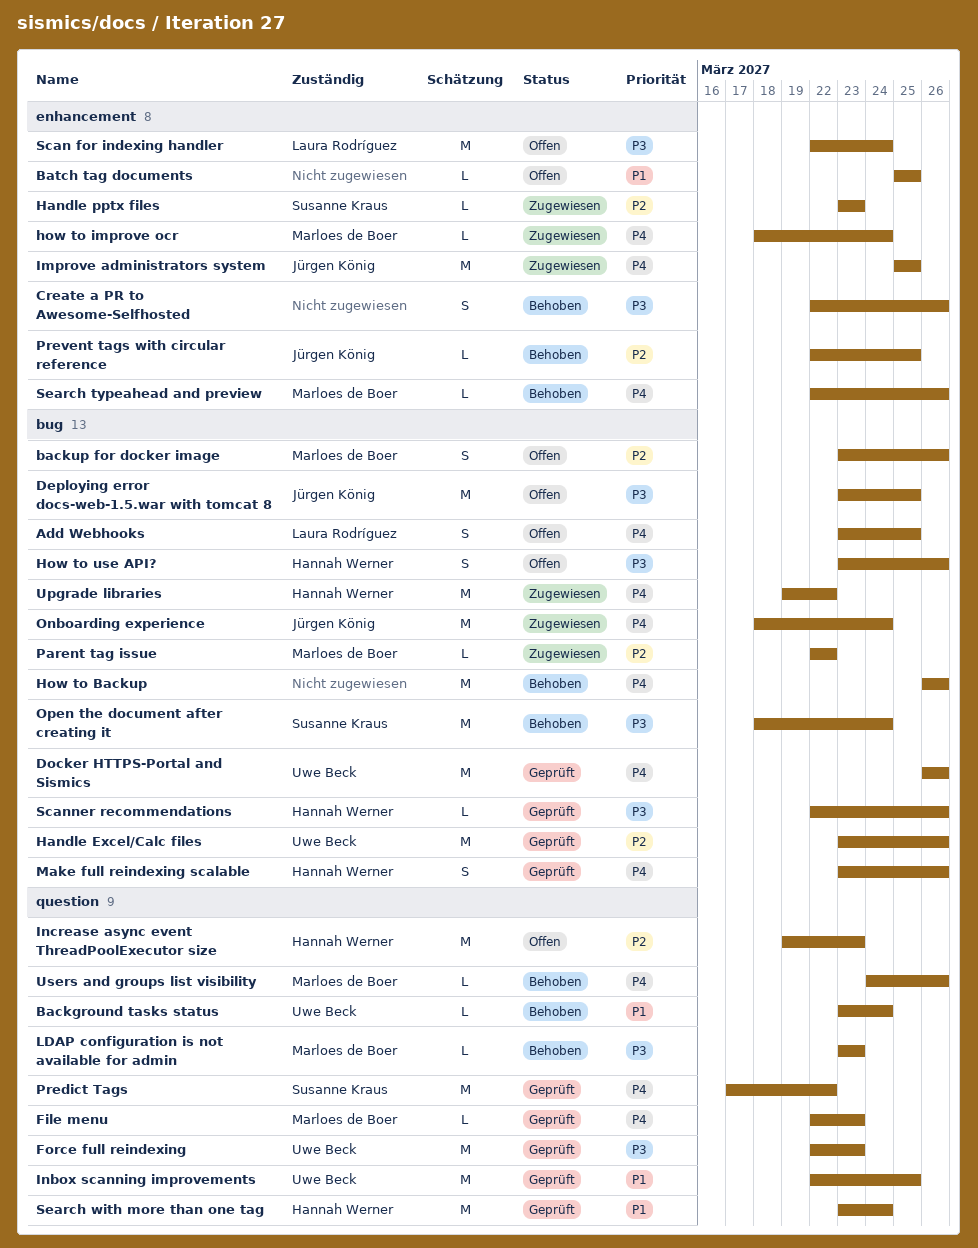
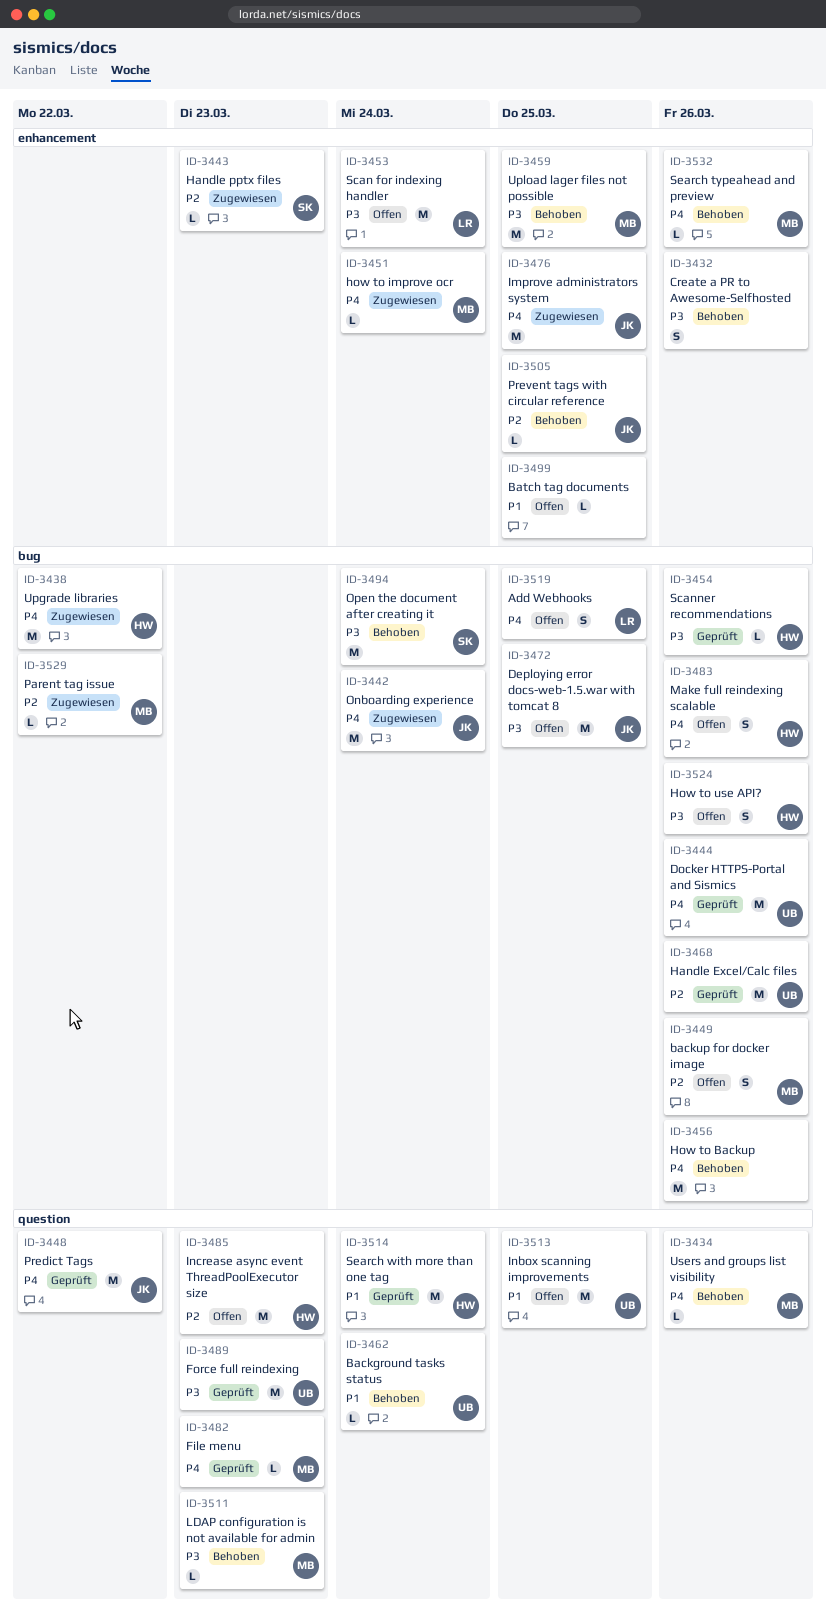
Inbox scanning improvements, status: Geprüft -> Offen
Make full reindexing scalable, status: Geprüft -> Offen
Predict Tags, owner: Susanne Kraus -> Jürgen König
Upload lager files not possible: none -> present

